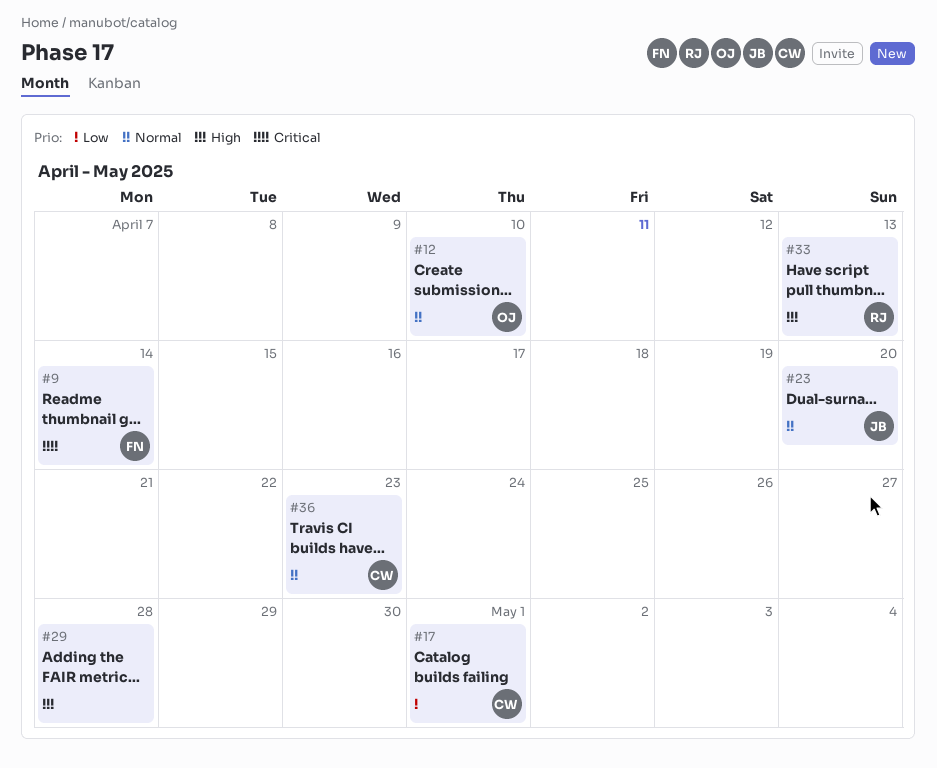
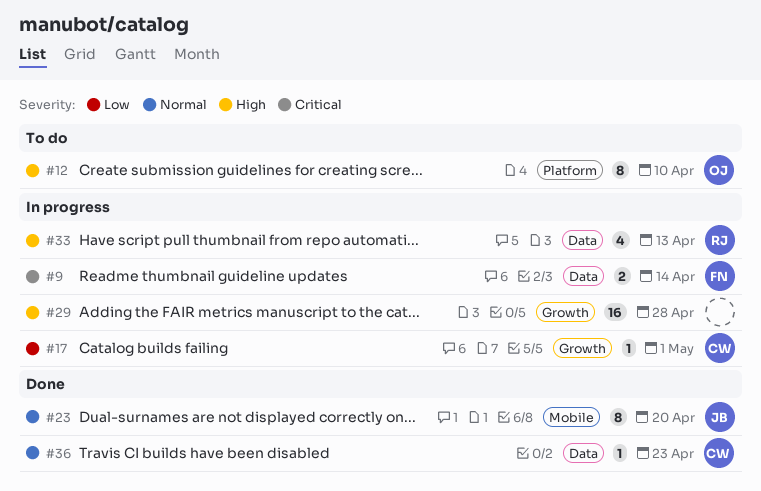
#12, priority: Normal -> High

